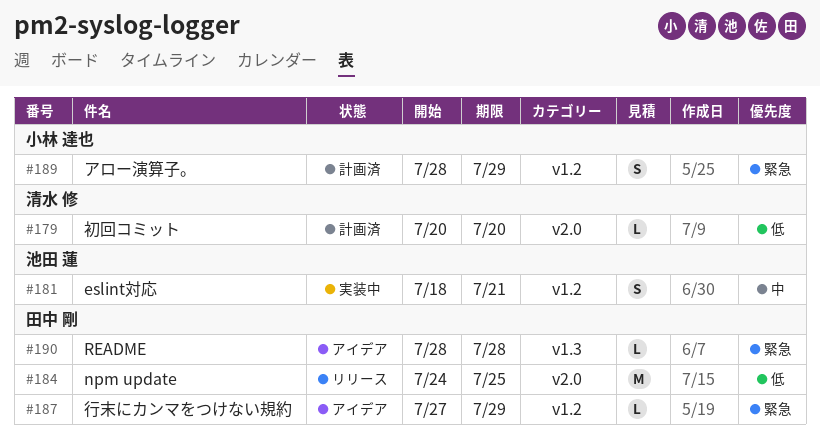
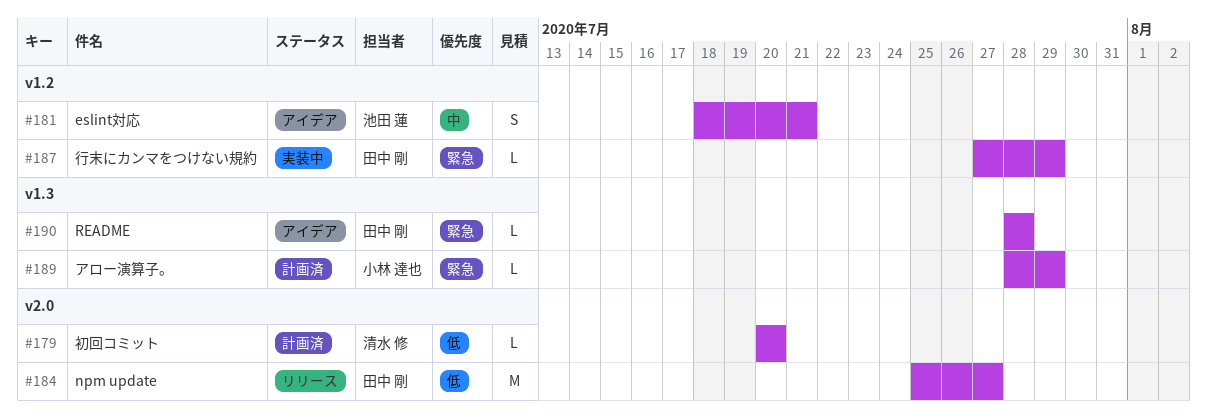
#181, status: 実装中 -> アイデア
#184, start: Jul 24 -> Jul 25
#184, due: Jul 25 -> Jul 27
#187, status: アイデア -> 実装中
#189, label: v1.2 -> v1.3
#189, estimate: S -> L

